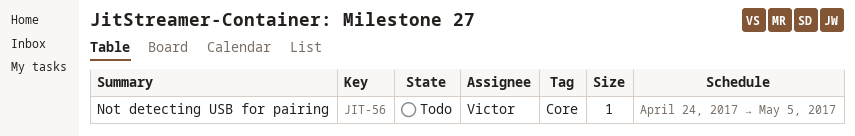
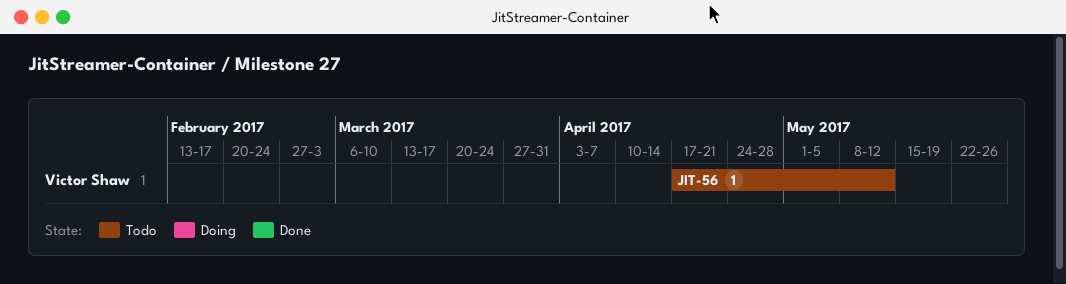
JIT-56, start: Apr 24 -> Apr 17
JIT-56, due: May 5 -> May 12

